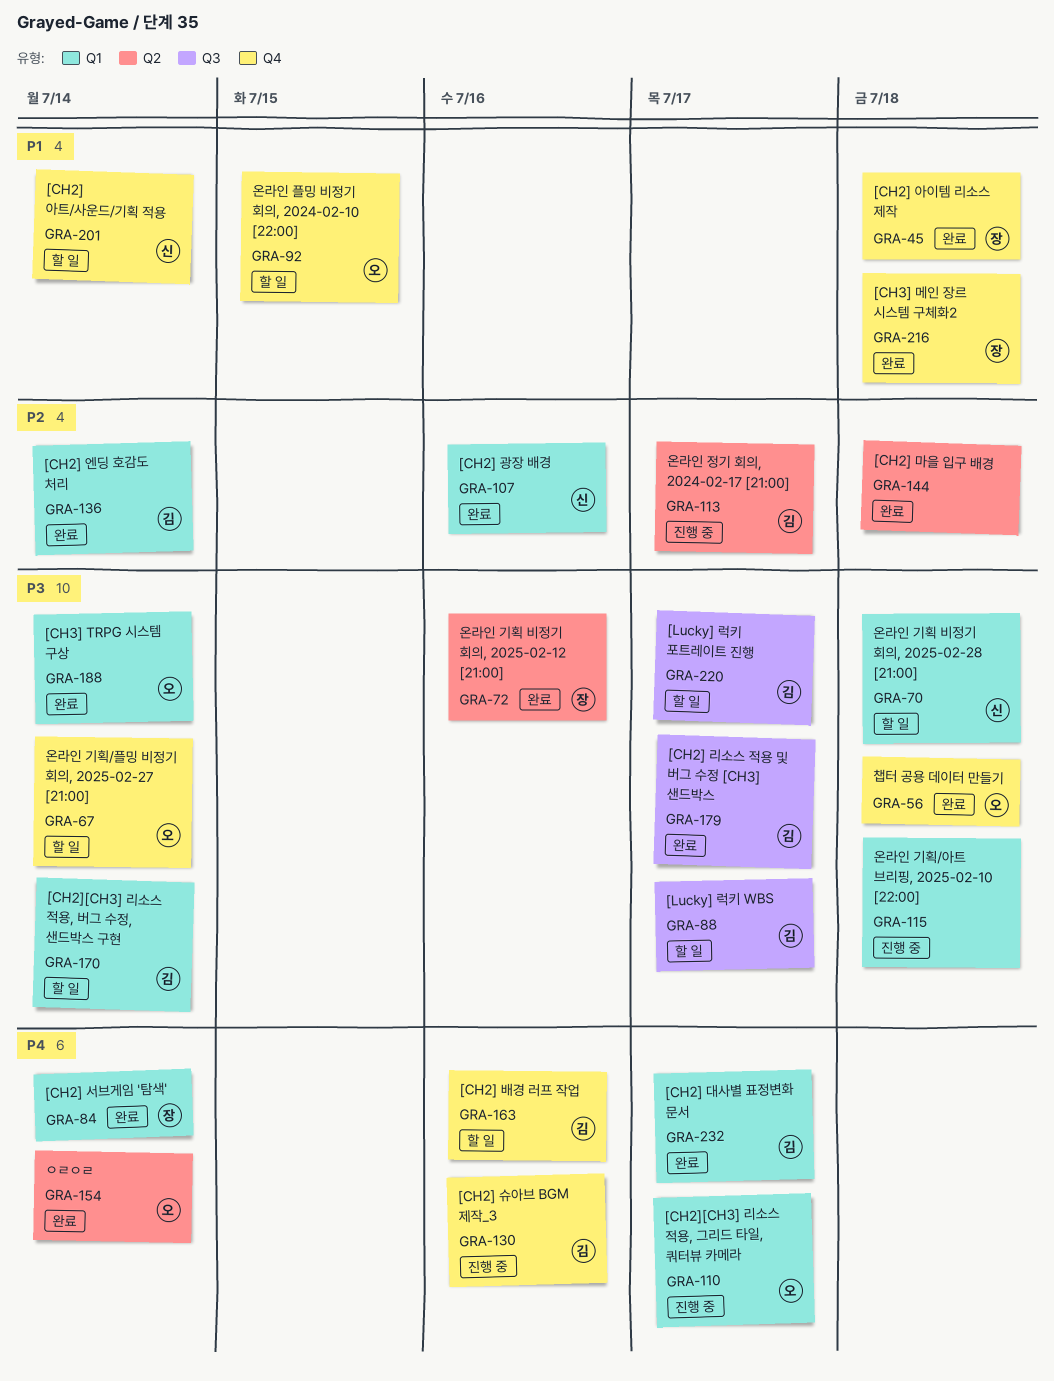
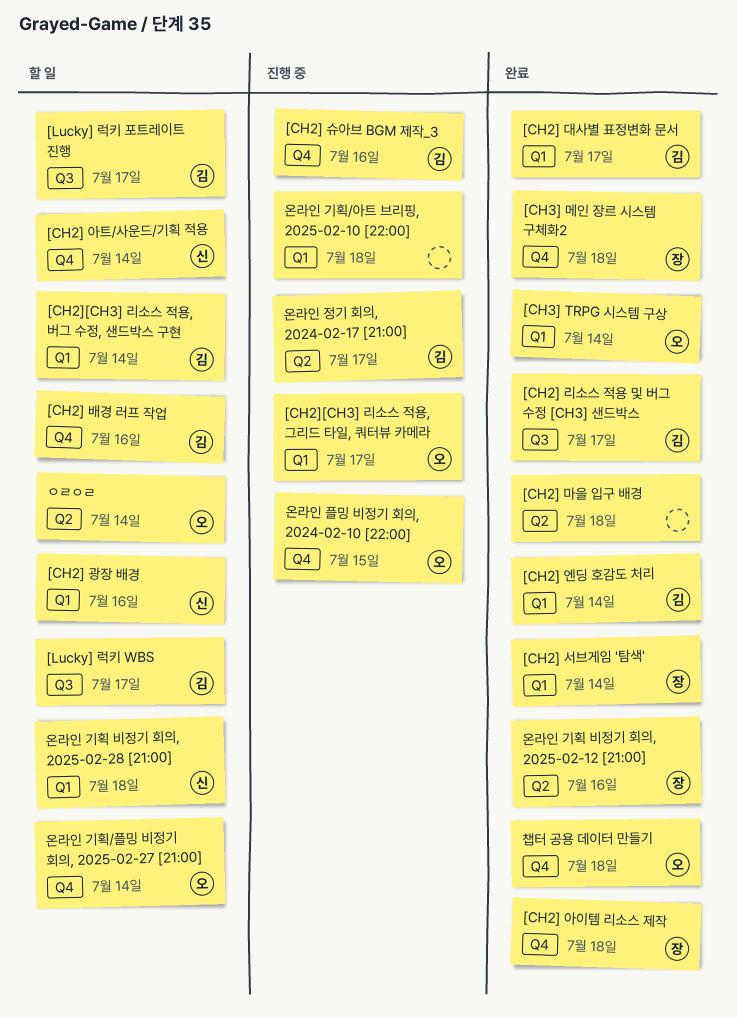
[CH2] 광장 배경, status: 완료 -> 할 일
ㅇㄹㅇㄹ, status: 완료 -> 할 일
온라인 플밍 비정기 회의, 2024-02-10 [22:00], status: 할 일 -> 진행 중

